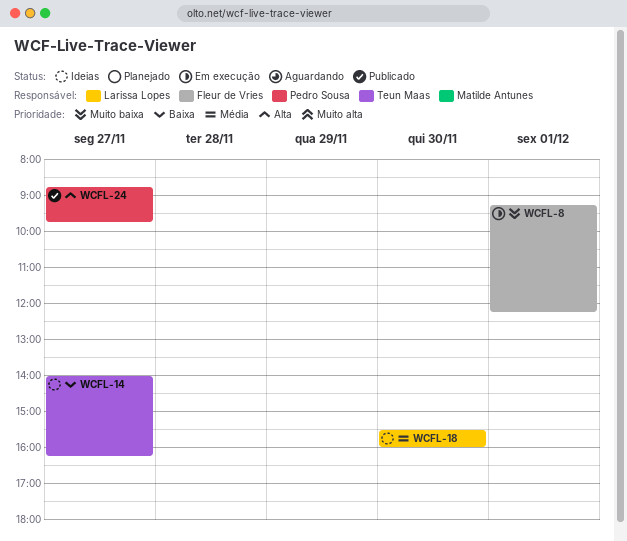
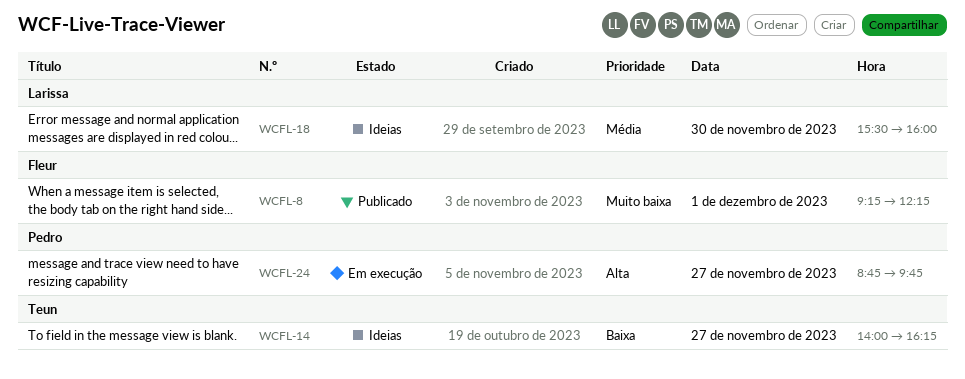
WCFL-8, status: Em execução -> Publicado
WCFL-24, status: Publicado -> Em execução

